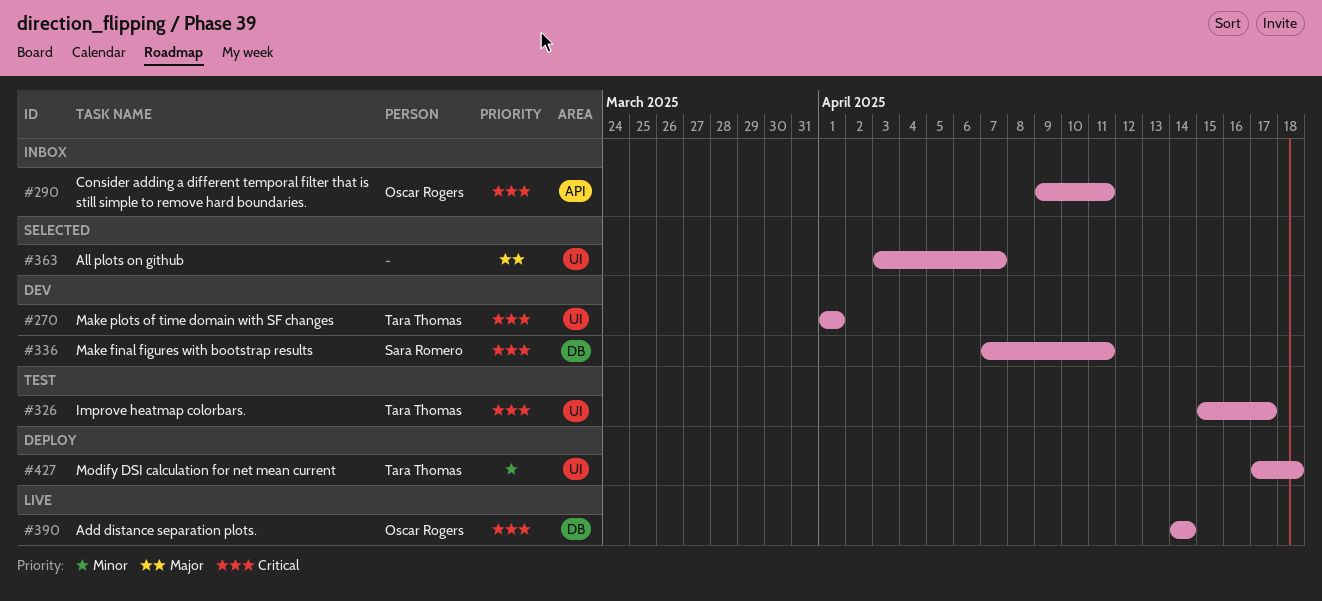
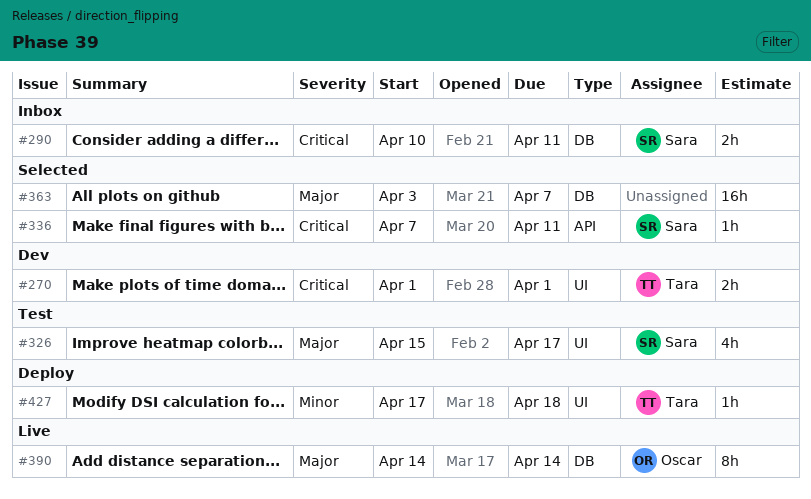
#290, owner: Oscar Rogers -> Sara Romero
#290, label: API -> DB
#290, start: Apr 9 -> Apr 10
#326, owner: Tara Thomas -> Sara Romero
#326, priority: Critical -> Major
#336, status: Dev -> Selected
#336, label: DB -> API
#363, label: UI -> DB
#390, priority: Critical -> Major

